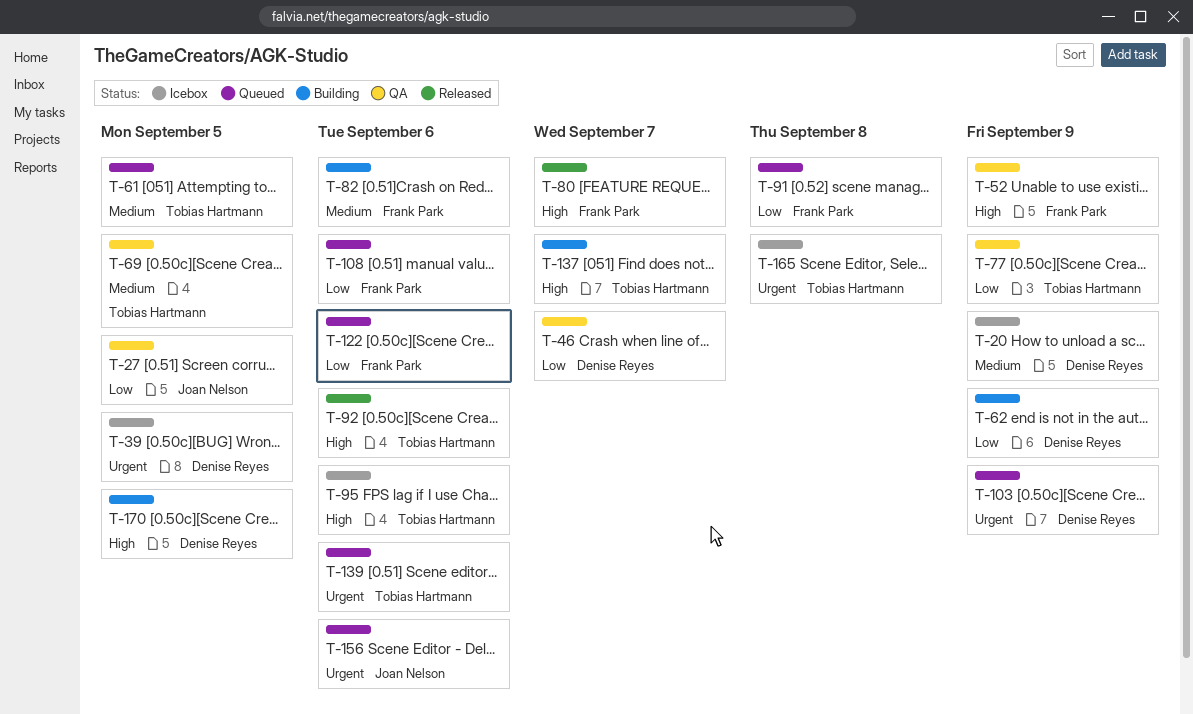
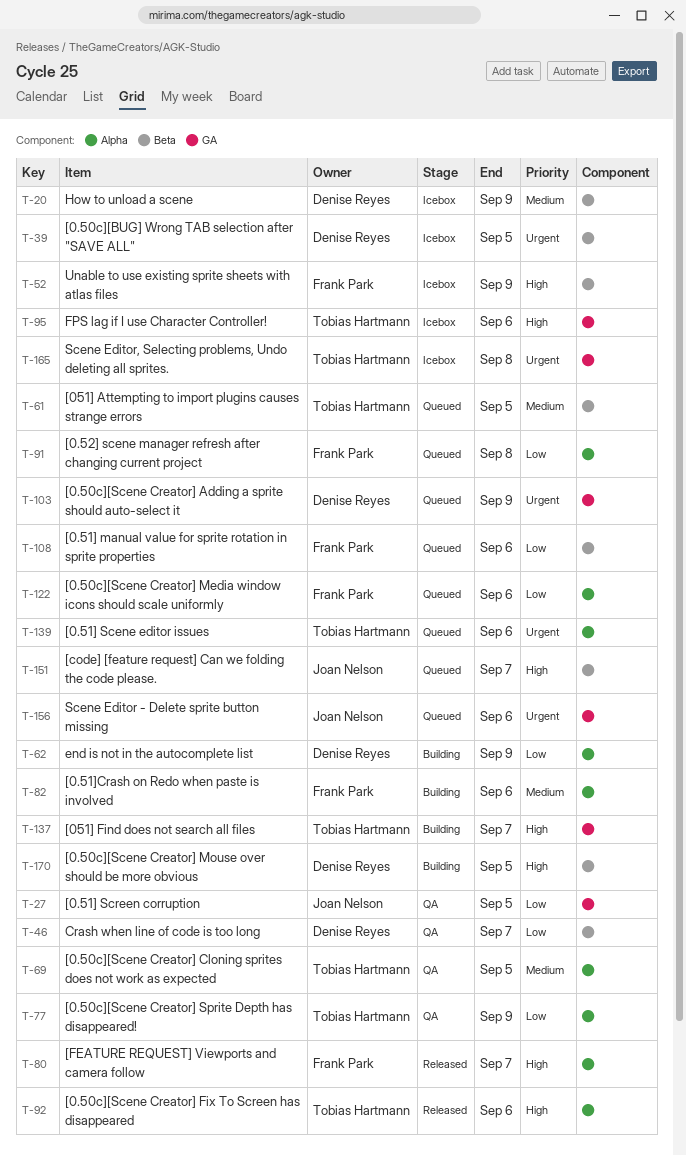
T-52, status: QA -> Icebox
T-151: none -> present

